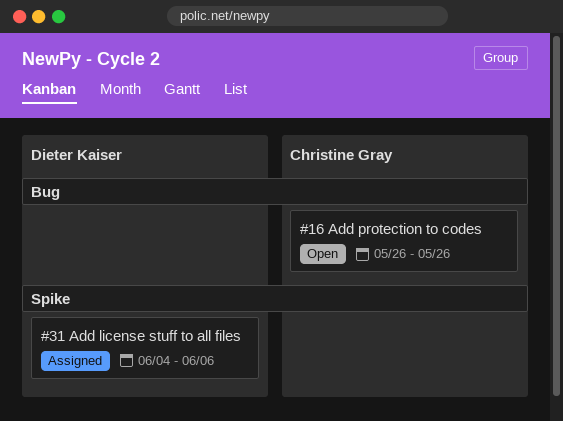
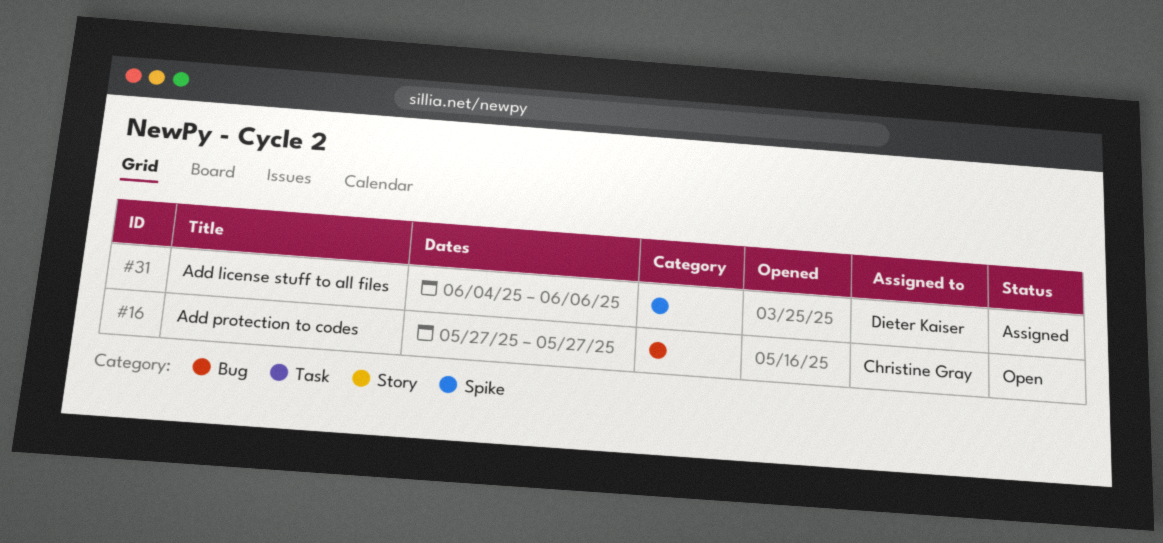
#16, start: May 26 -> May 27
#16, due: May 26 -> May 27

